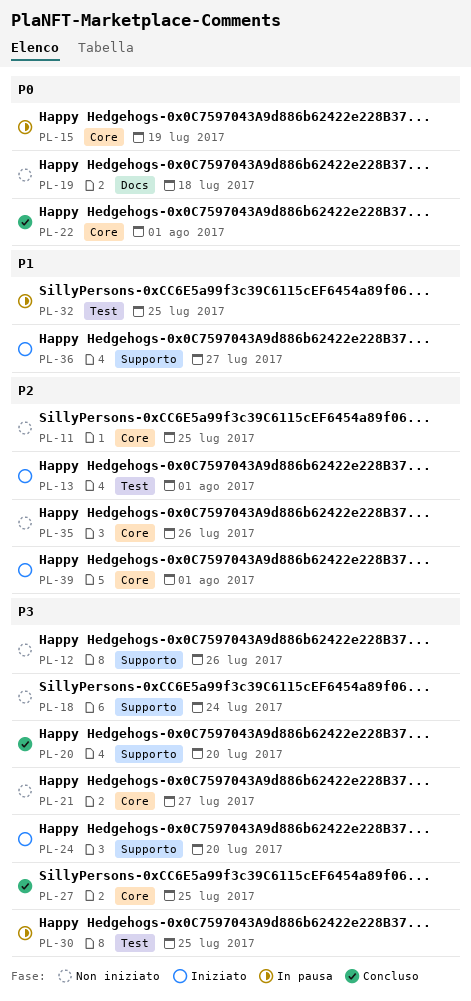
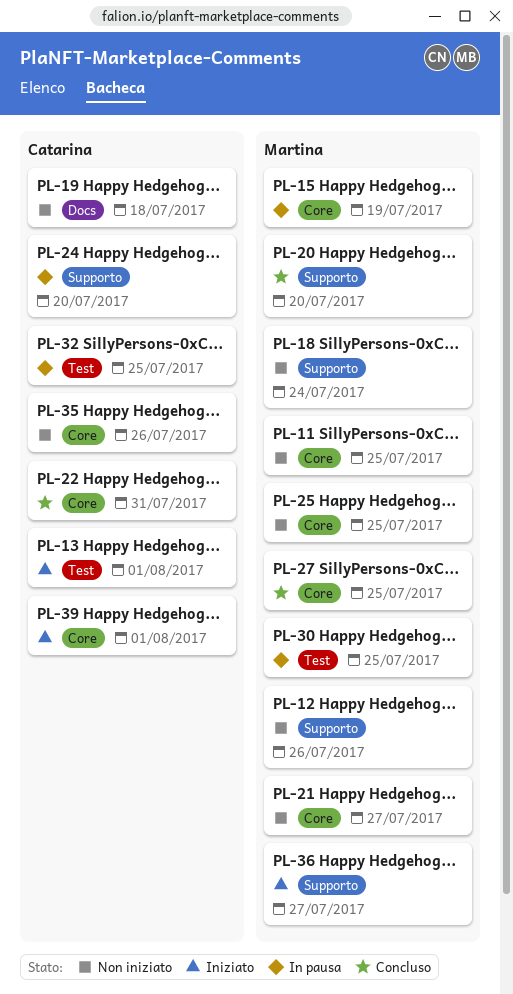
PL-22, due: Aug 1 -> Jul 31
PL-24, status: Iniziato -> In pausa
PL-25: none -> present

